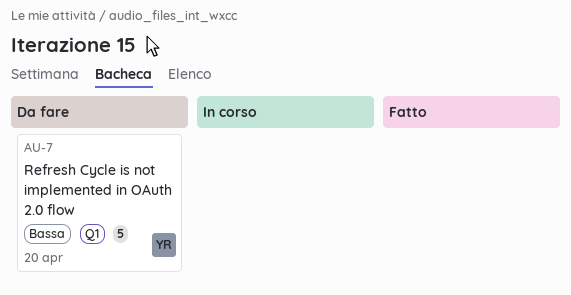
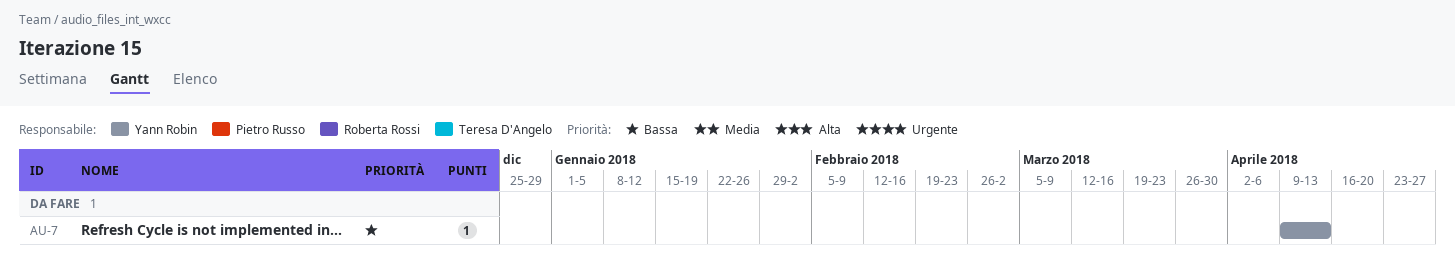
AU-7, estimate: 5 -> 1
AU-7, due: Apr 20 -> Apr 13

